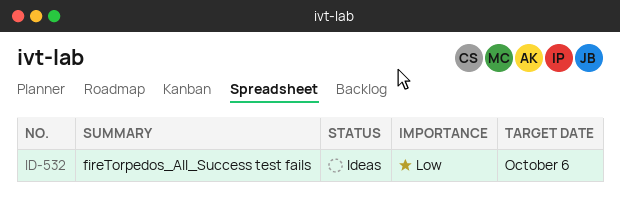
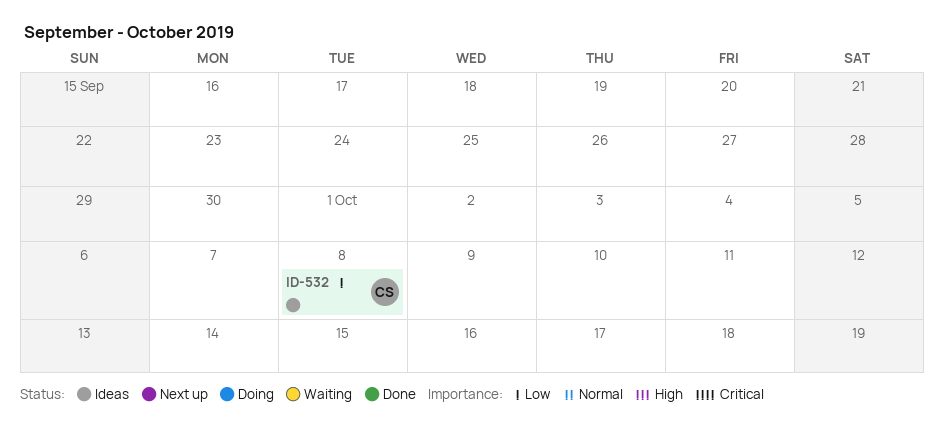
ID-532, due: Oct 6 -> Oct 8

